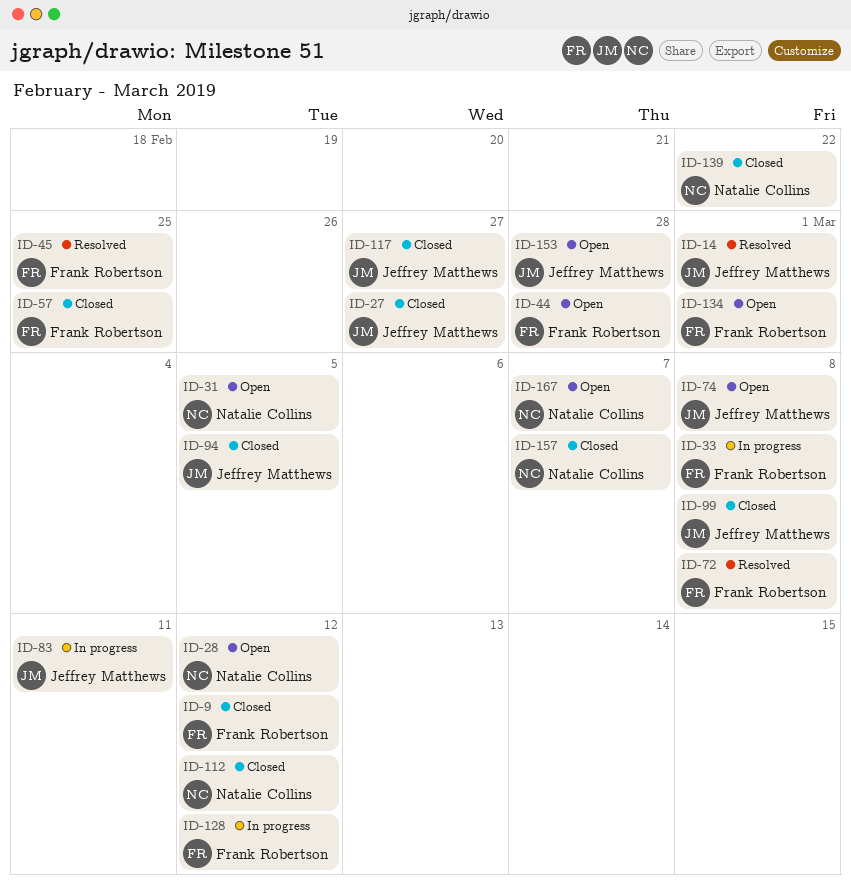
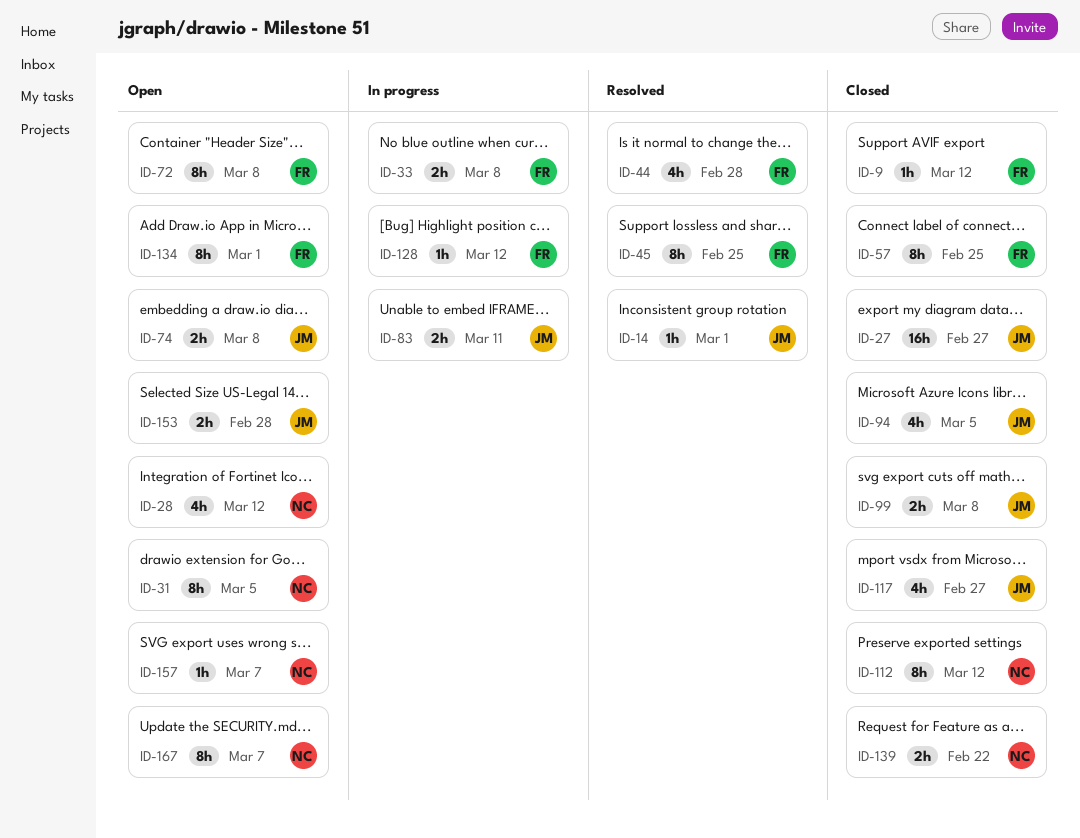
ID-44, status: Open -> Resolved
ID-72, status: Resolved -> Open
ID-157, status: Closed -> Open

